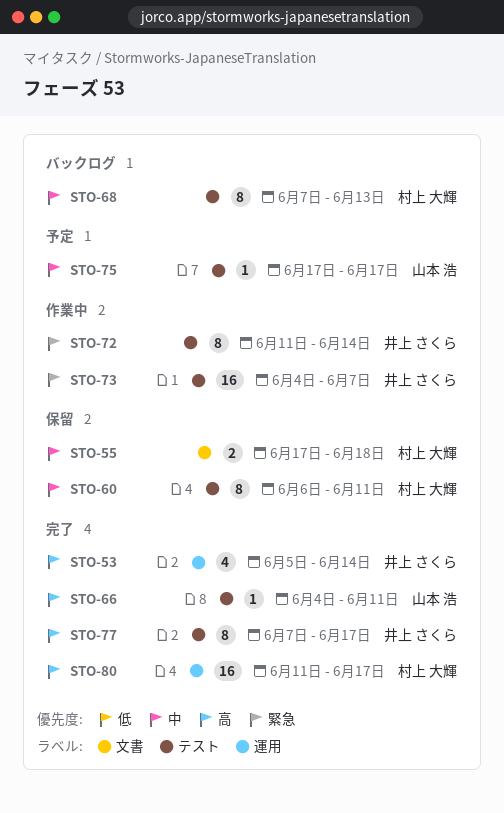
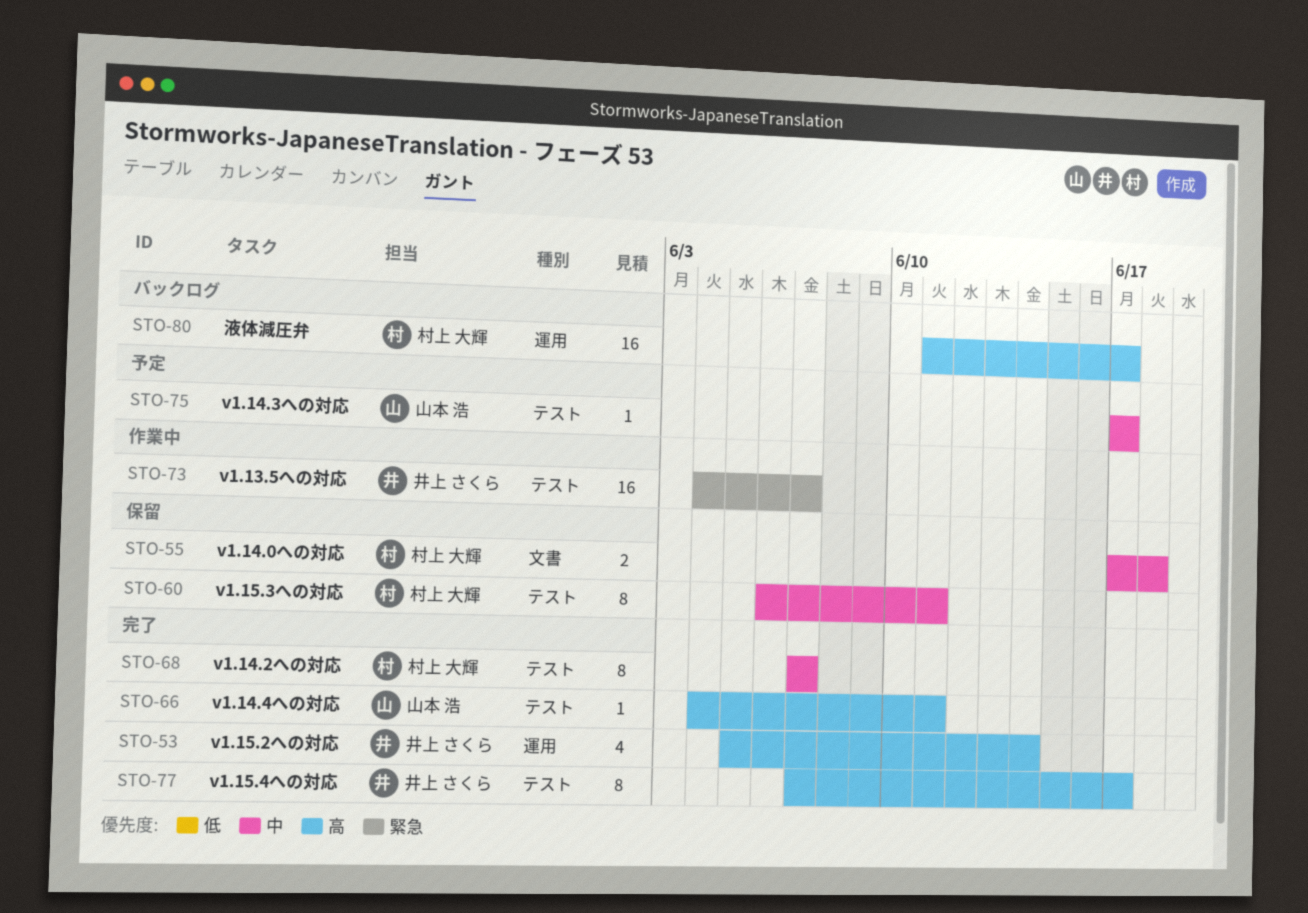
STO-68, status: バックログ -> 完了
STO-68, due: Jun 13 -> Jun 7
STO-72: present -> none
STO-80, status: 完了 -> バックログ

